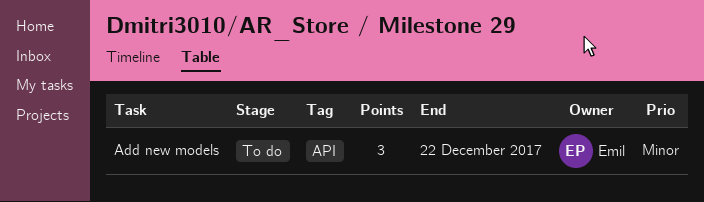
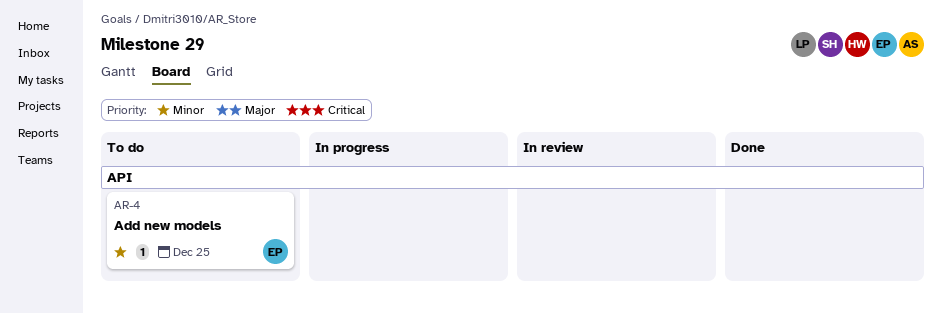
Add new models, estimate: 3 -> 1
Add new models, due: Dec 22 -> Dec 25

